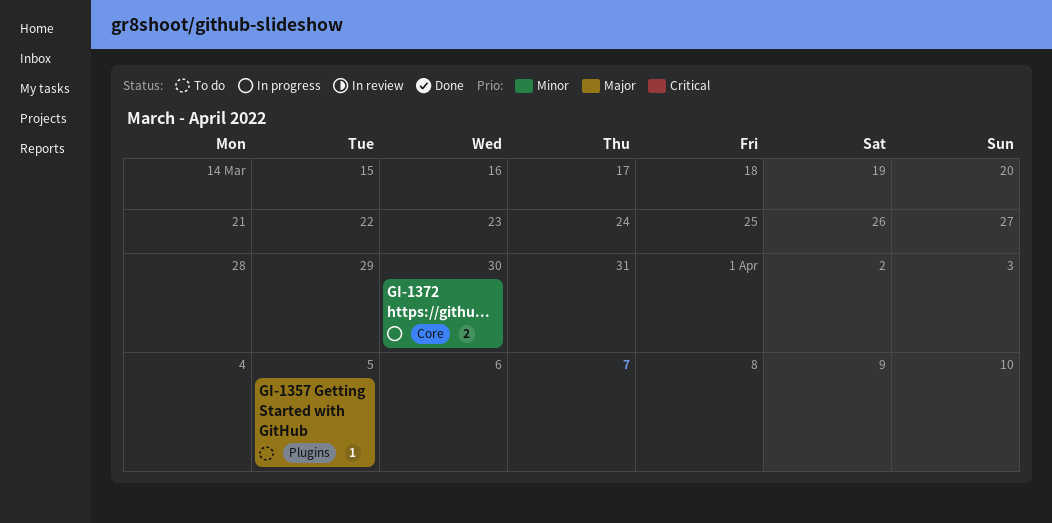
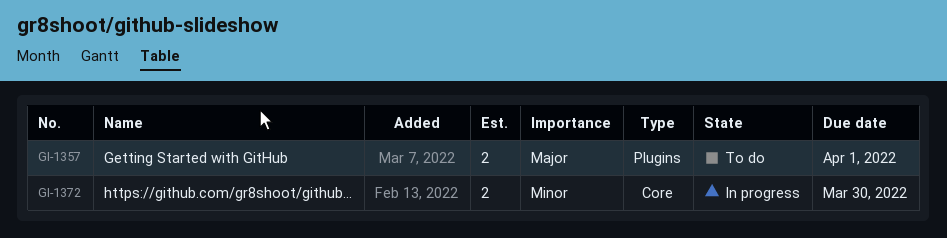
GI-1357, estimate: 1 -> 2
GI-1357, due: Apr 5 -> Apr 1

